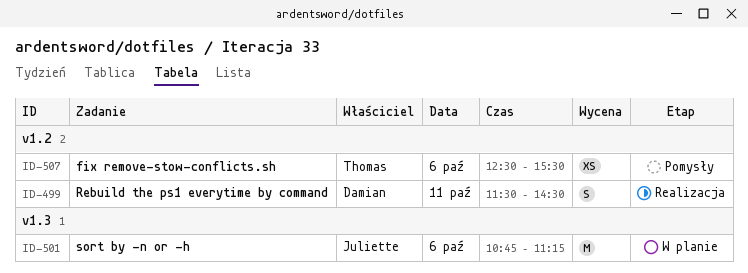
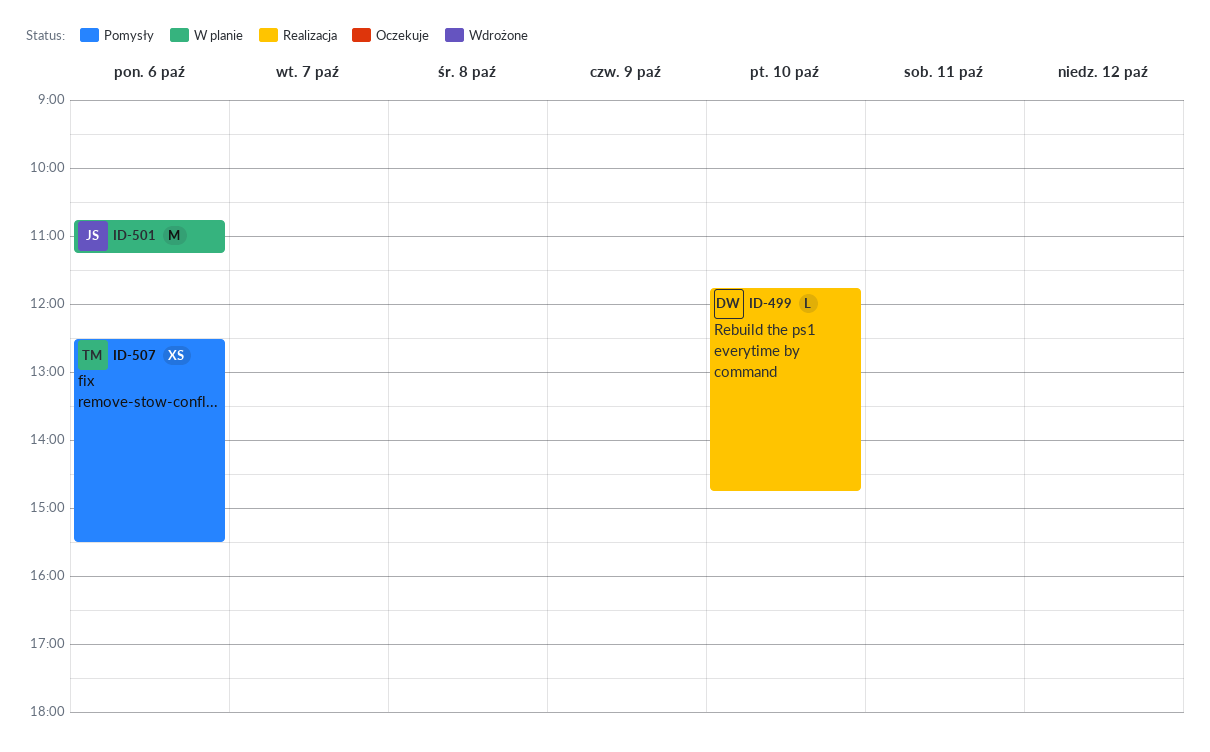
ID-499, estimate: S -> L
ID-499, day: Oct 11 -> Oct 10
ID-499, begins: 11:30 -> 11:45
ID-499, ends: 14:30 -> 14:45

